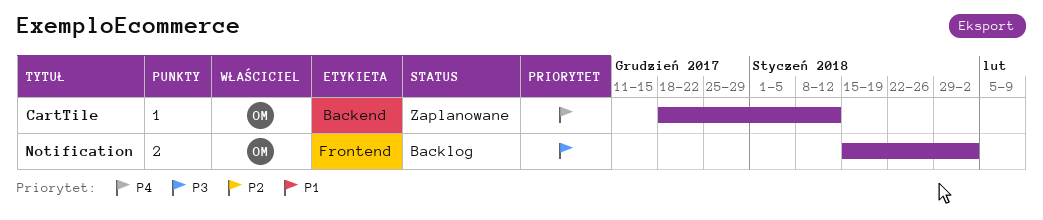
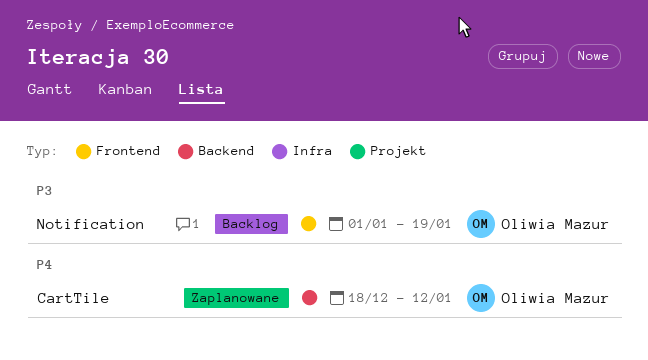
Notification, start: Jan 15 -> Jan 1
Notification, due: Feb 2 -> Jan 19

